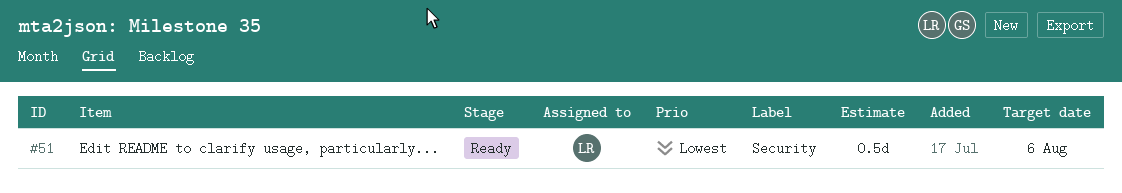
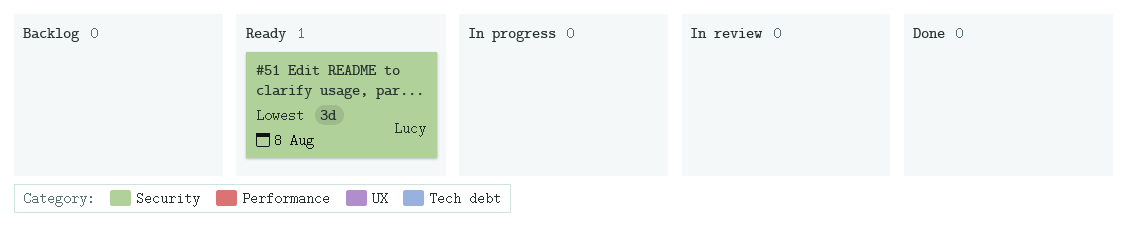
#51, estimate: 0.5d -> 3d
#51, due: Aug 6 -> Aug 8

